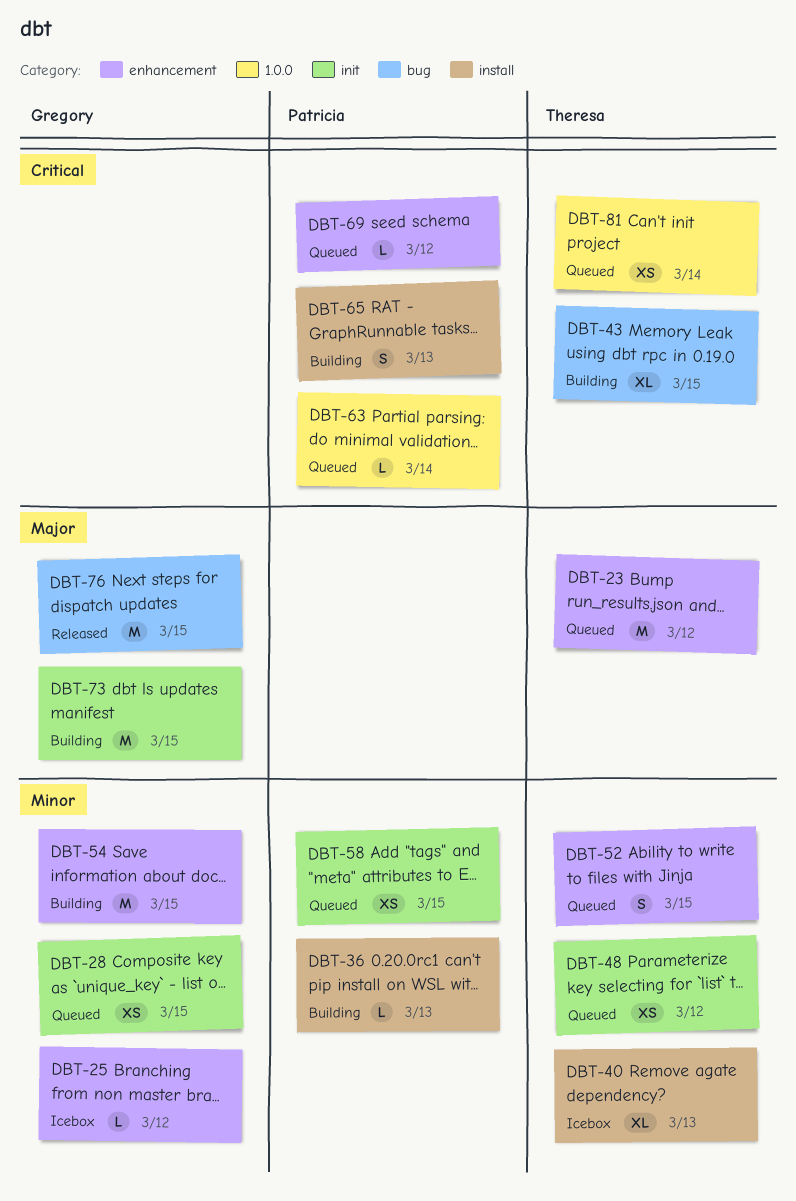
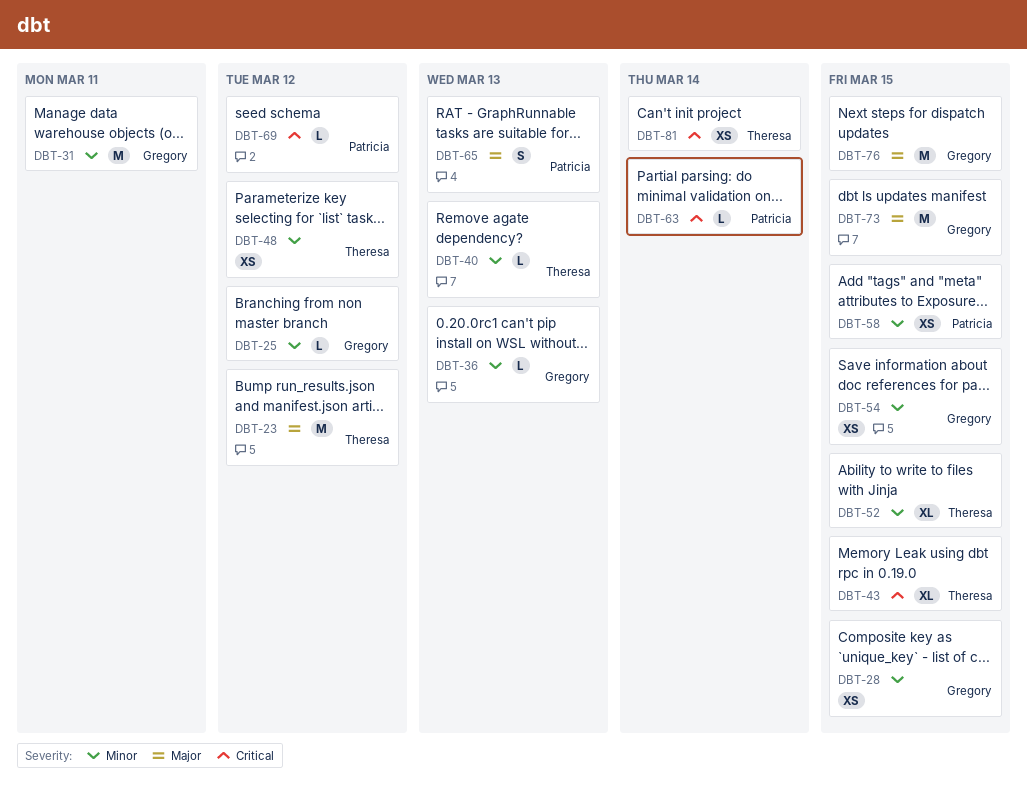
DBT-31: none -> present
DBT-36, owner: Patricia -> Gregory
DBT-40, estimate: XL -> L
DBT-52, estimate: S -> XL
DBT-54, estimate: M -> XS
DBT-65, priority: Critical -> Major

